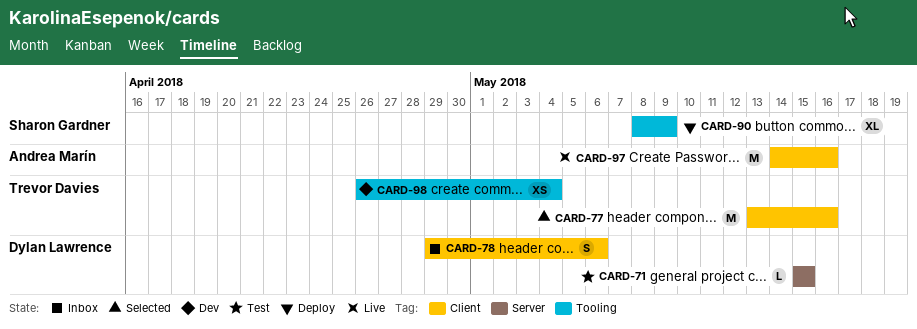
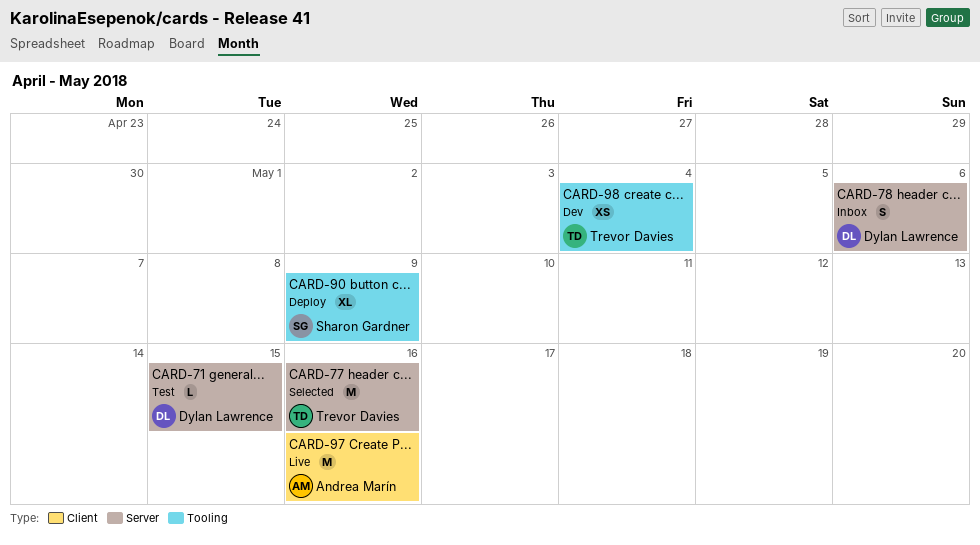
CARD-77, label: Client -> Server
CARD-78, label: Client -> Server

